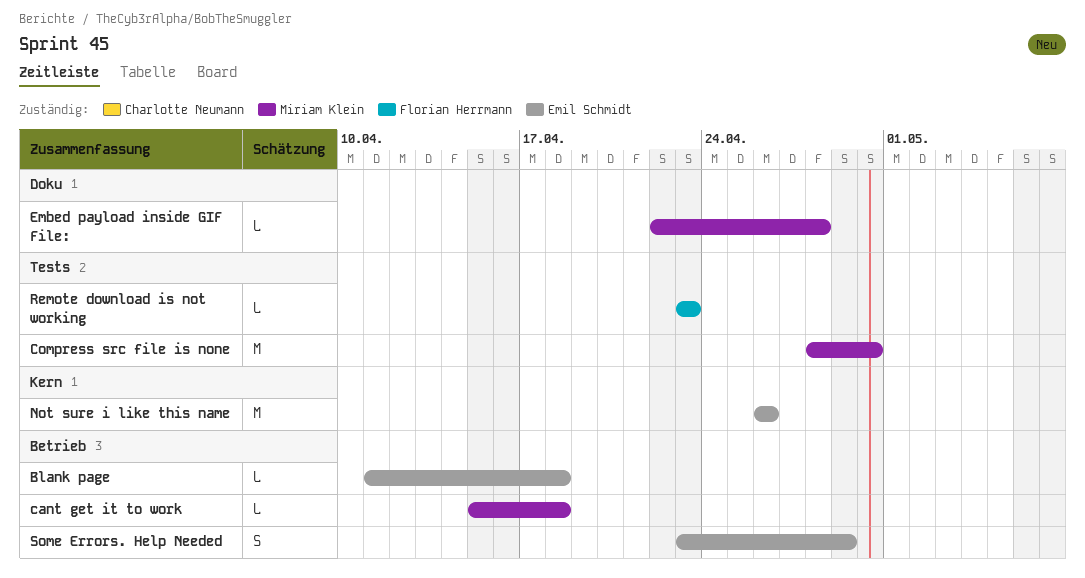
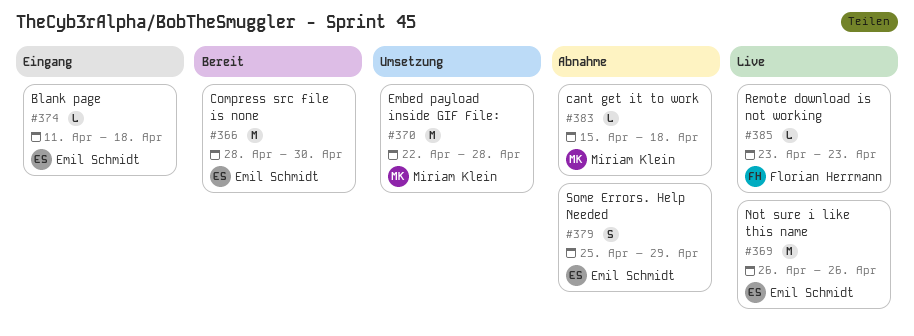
Compress src file is none, owner: Miriam Klein -> Emil Schmidt
Embed payload inside GIF File:, estimate: L -> M
Some Errors. Help Needed, start: Apr 23 -> Apr 25

